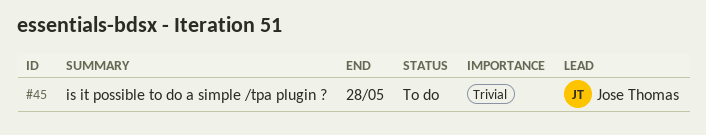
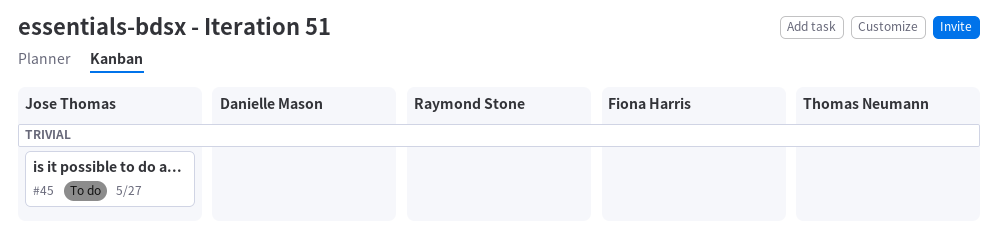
#45, due: May 28 -> May 27

